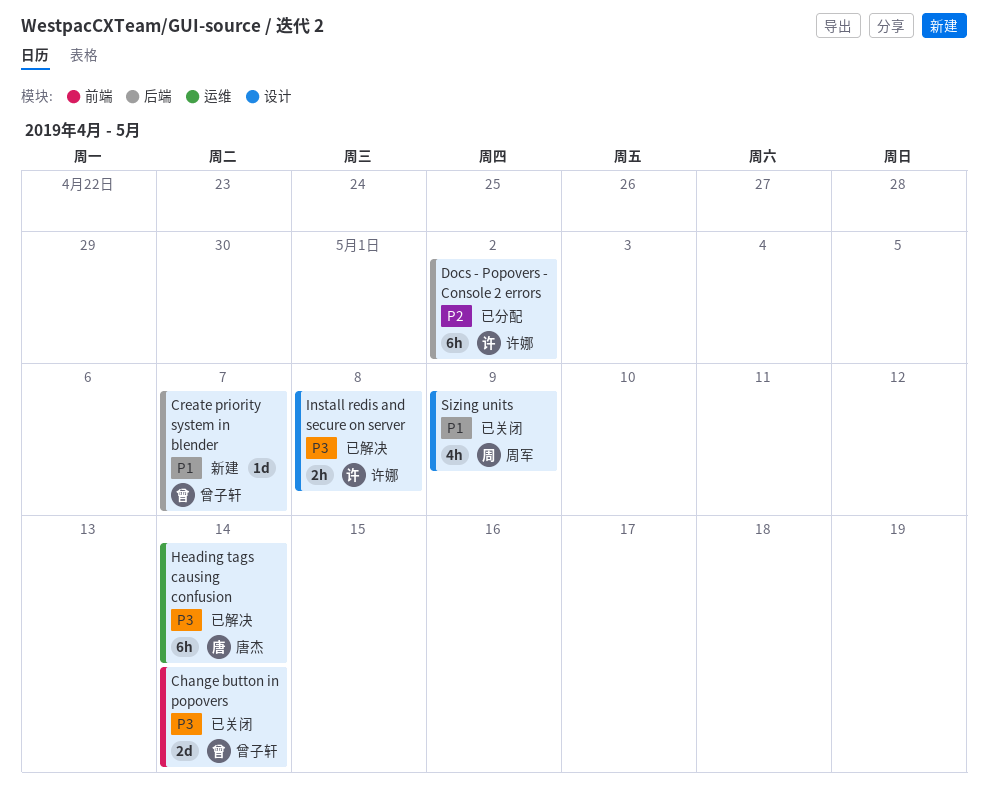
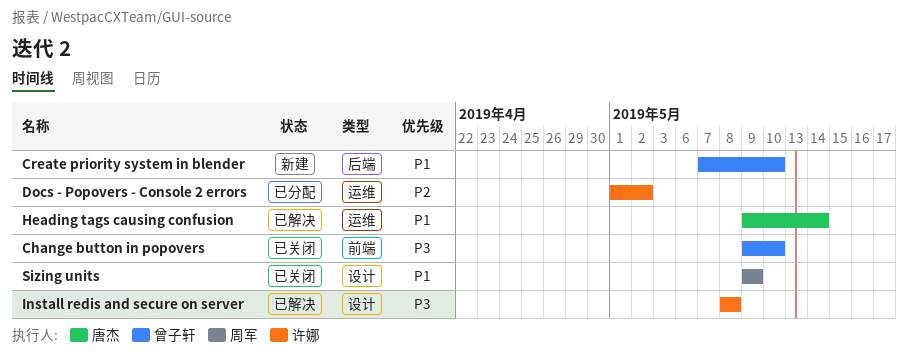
Change button in popovers, due: May 14 -> May 10
Create priority system in blender, due: May 7 -> May 10
Docs - Popovers - Console 2 errors, label: 后端 -> 运维
Heading tags causing confusion, priority: P3 -> P1

